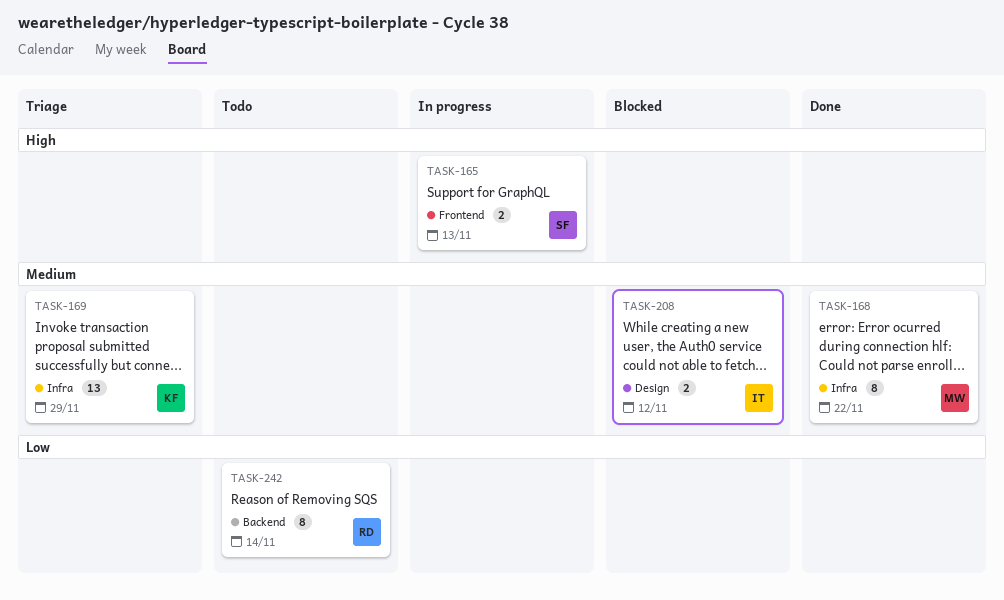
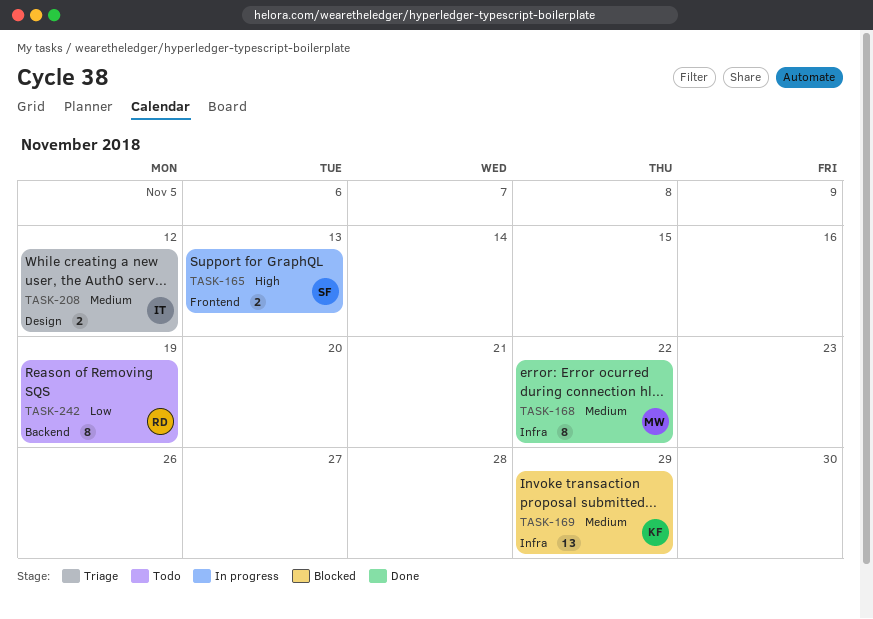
TASK-169, status: Triage -> Blocked
TASK-208, status: Blocked -> Triage
TASK-242, due: Nov 14 -> Nov 19

